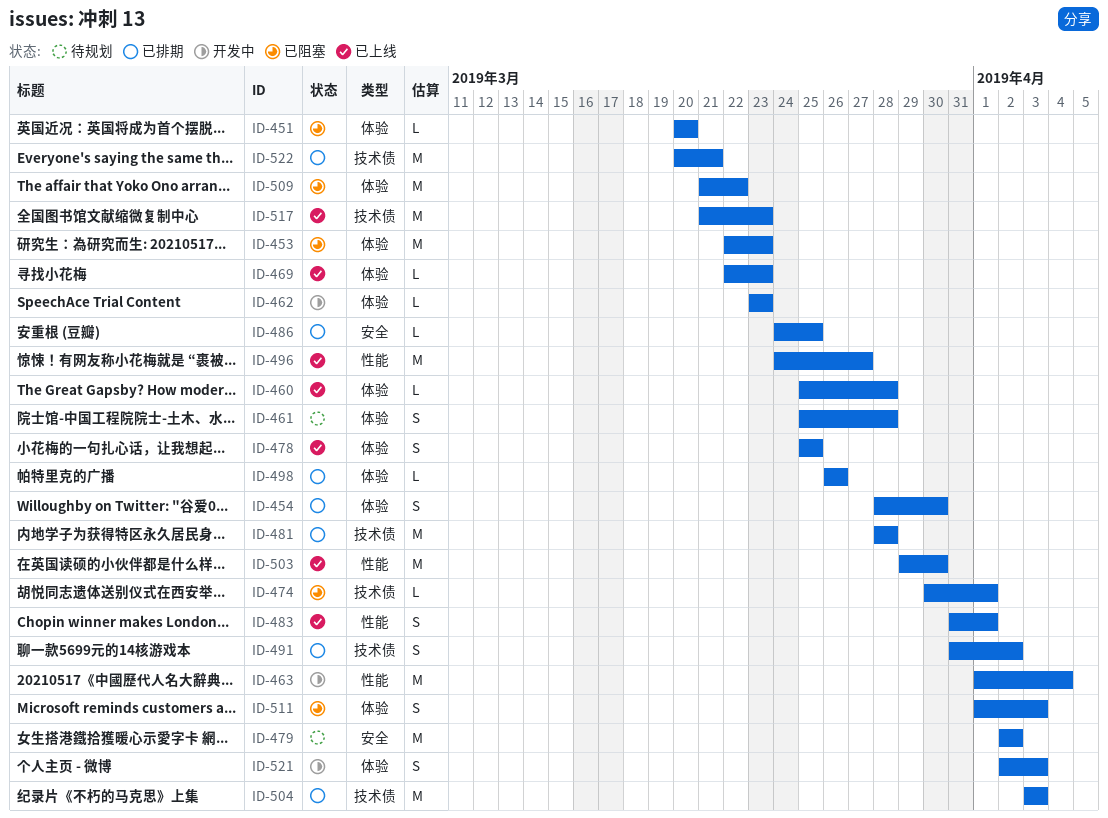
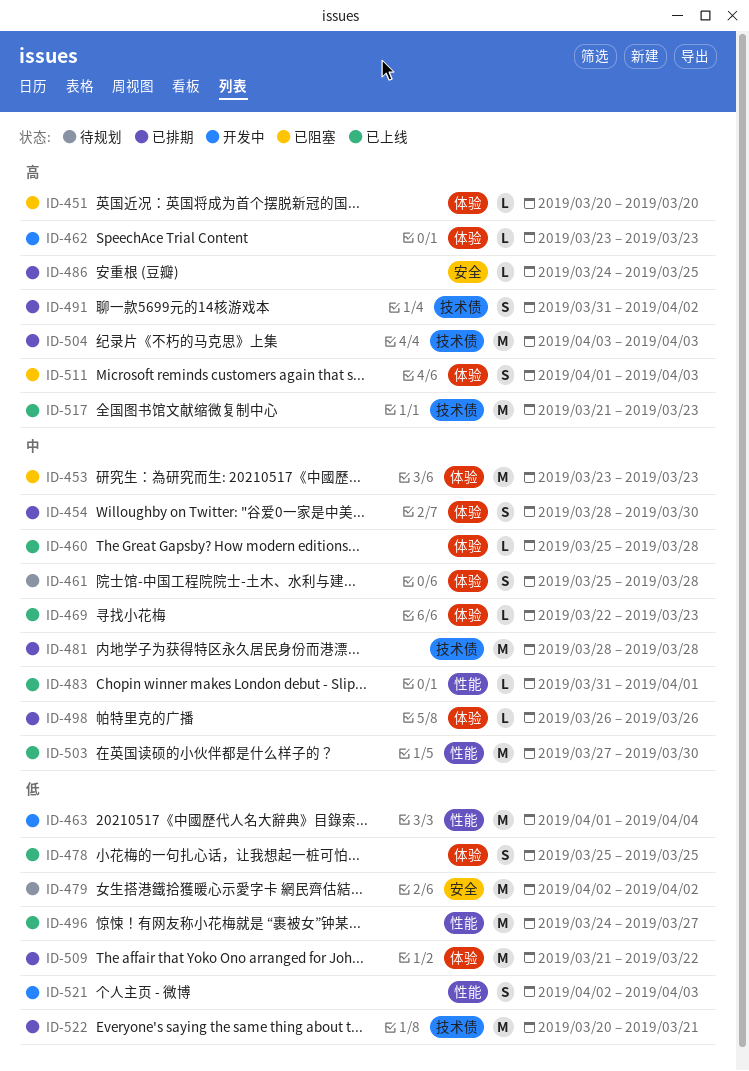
ID-453, start: Mar 22 -> Mar 23
ID-474: present -> none
ID-483, estimate: S -> L
ID-503, start: Mar 29 -> Mar 27
ID-509, status: 已阻塞 -> 已排期
ID-521, label: 体验 -> 性能

